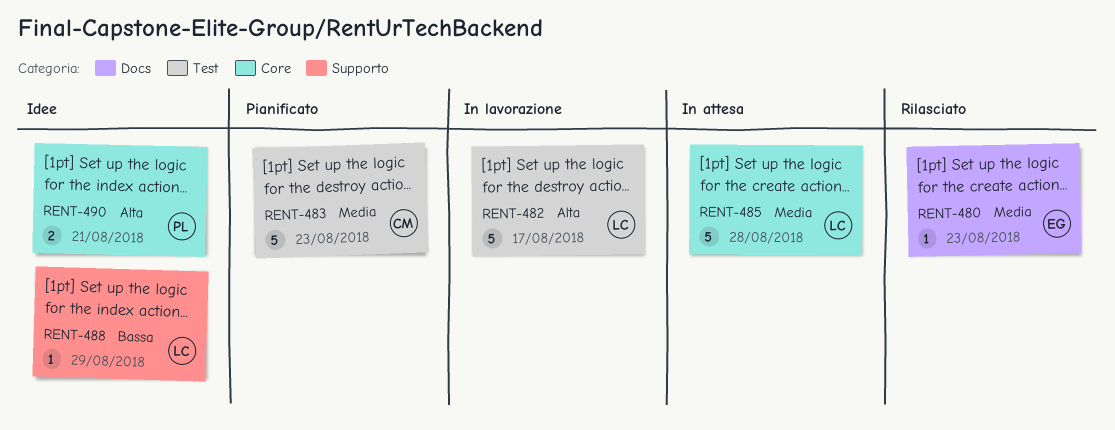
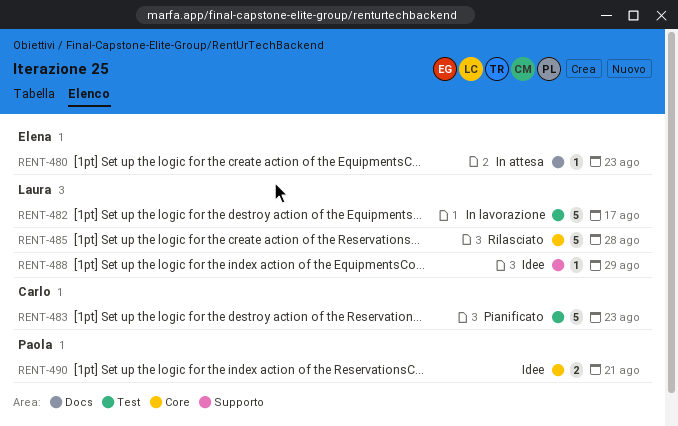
RENT-480, status: Rilasciato -> In attesa
RENT-485, status: In attesa -> Rilasciato

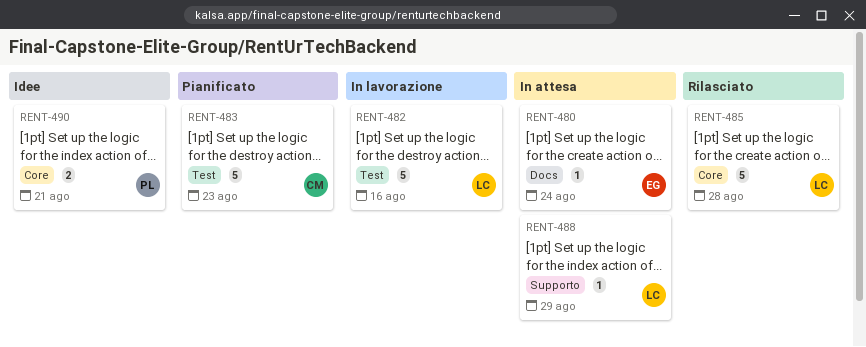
RENT-480, due: Aug 23 -> Aug 24
RENT-482, due: Aug 17 -> Aug 16
RENT-488, status: Idee -> In attesa

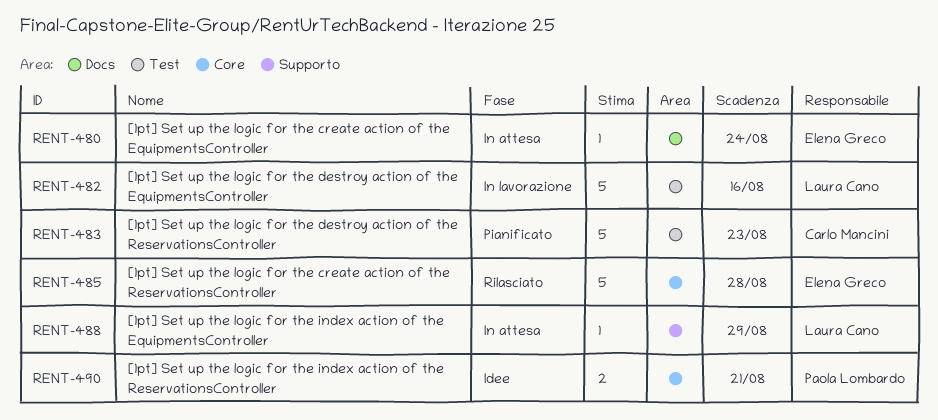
RENT-485, owner: Laura Cano -> Elena Greco

